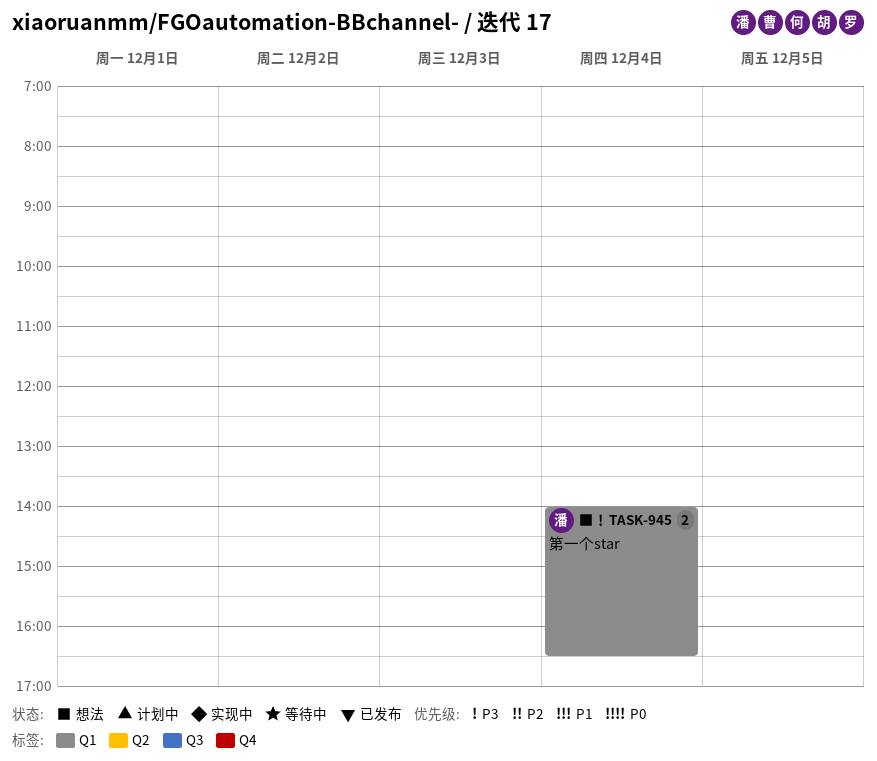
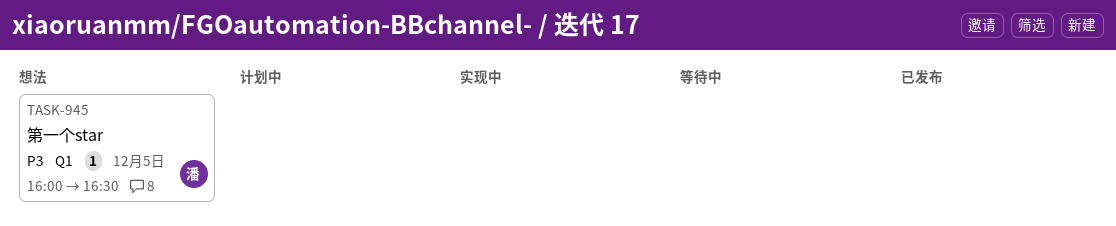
TASK-945, estimate: 2 -> 1
TASK-945, day: Dec 4 -> Dec 5
TASK-945, begins: 14:00 -> 16:00

